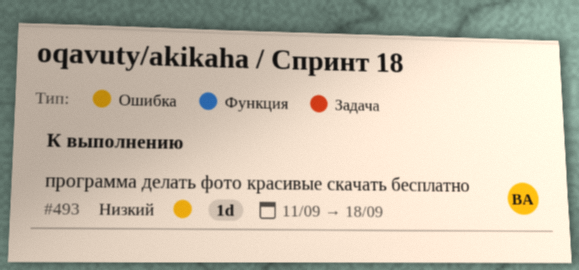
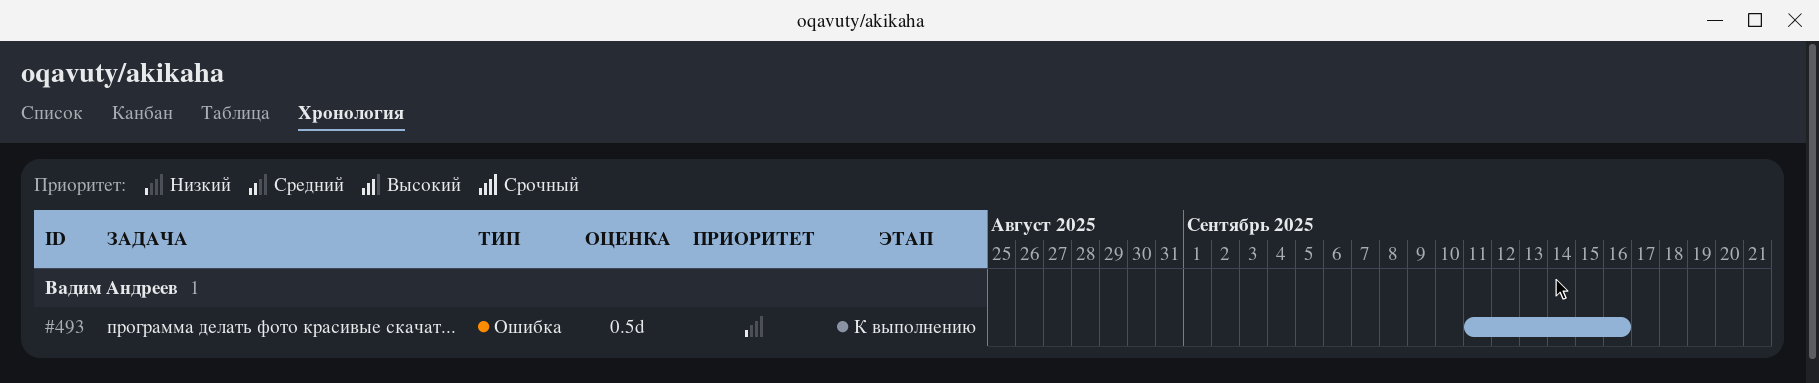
#493, estimate: 1d -> 0.5d
#493, due: Sep 18 -> Sep 16

